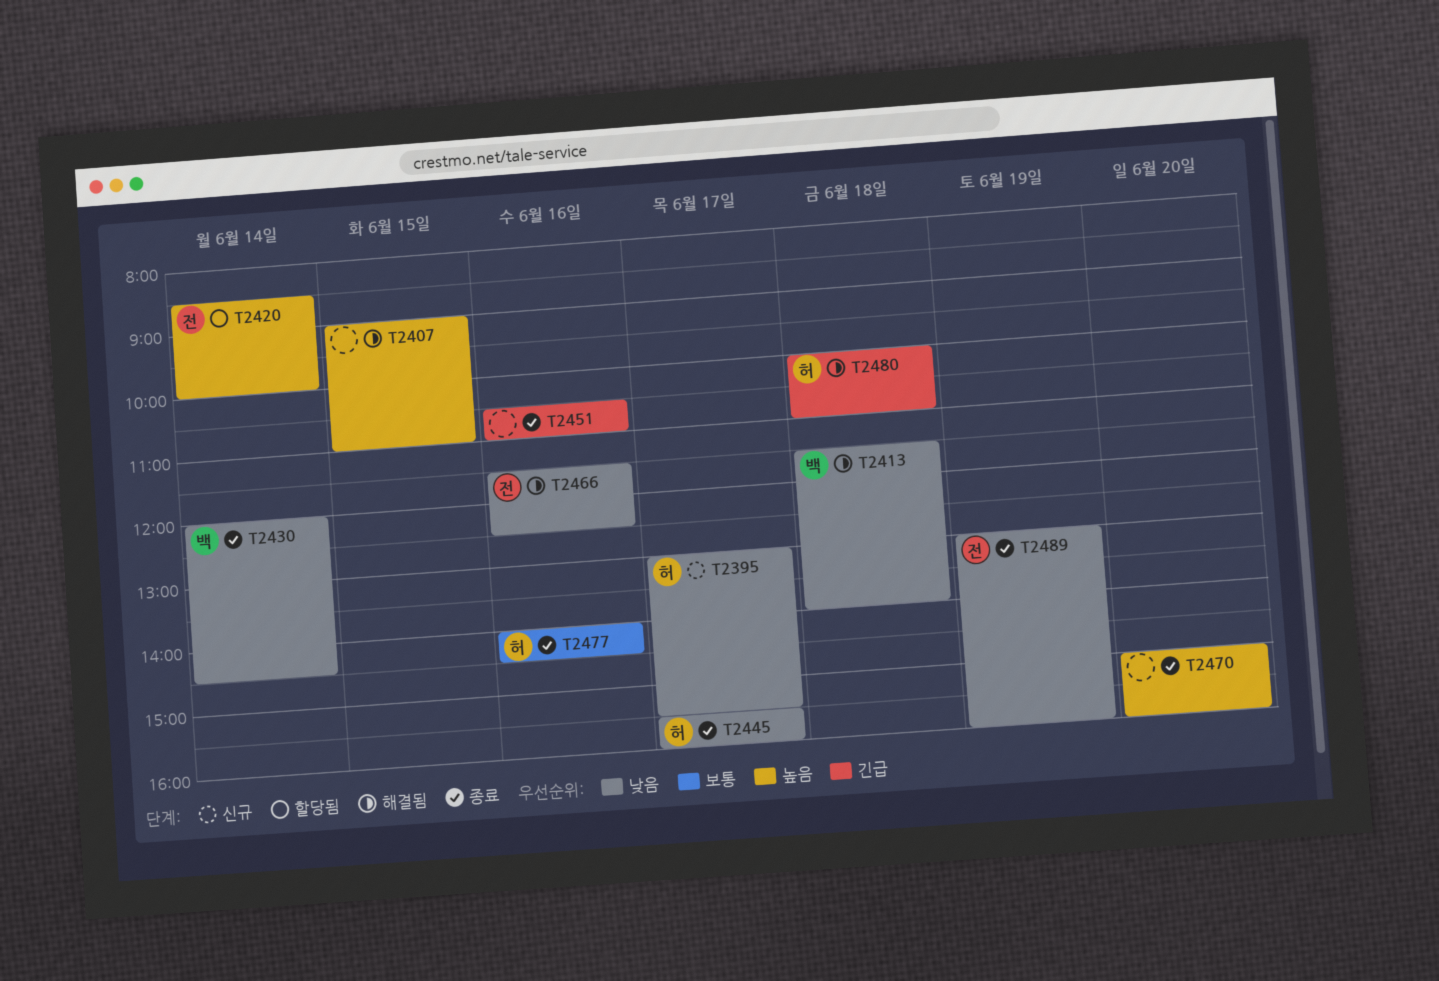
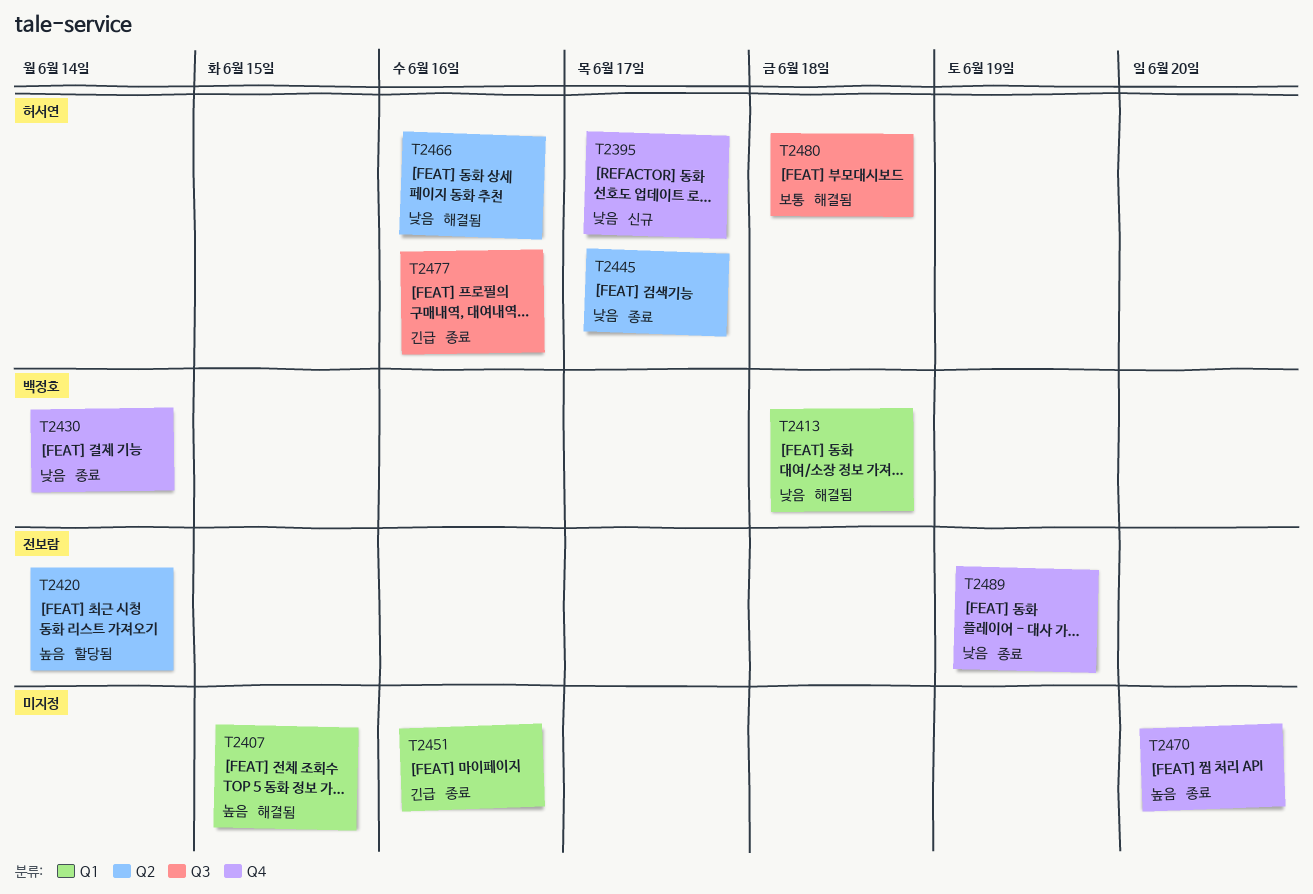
T2466, owner: 전보람 -> 허서연
T2477, priority: 보통 -> 긴급
T2480, priority: 긴급 -> 보통

